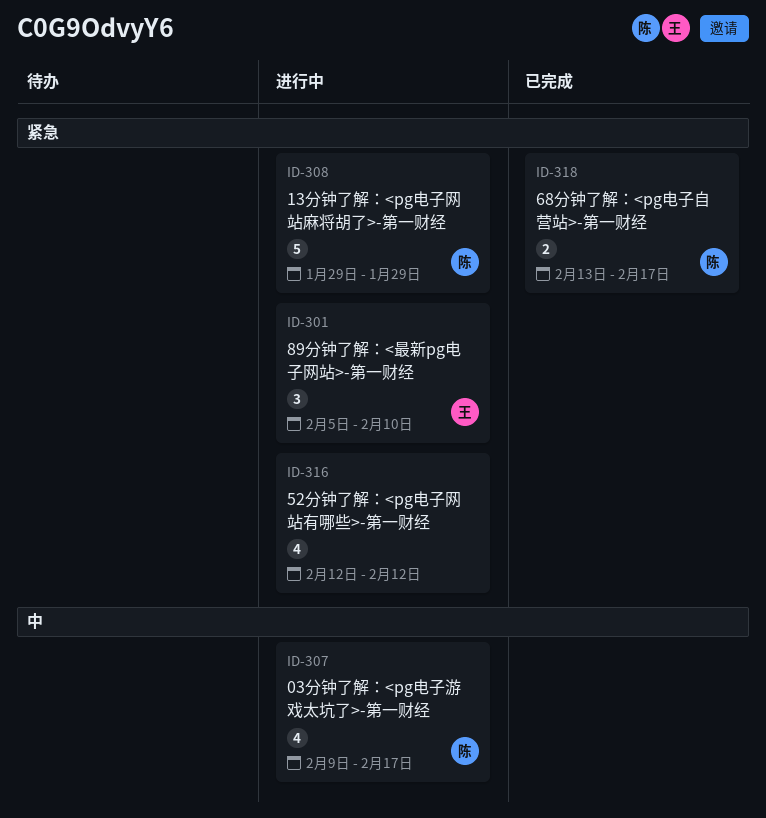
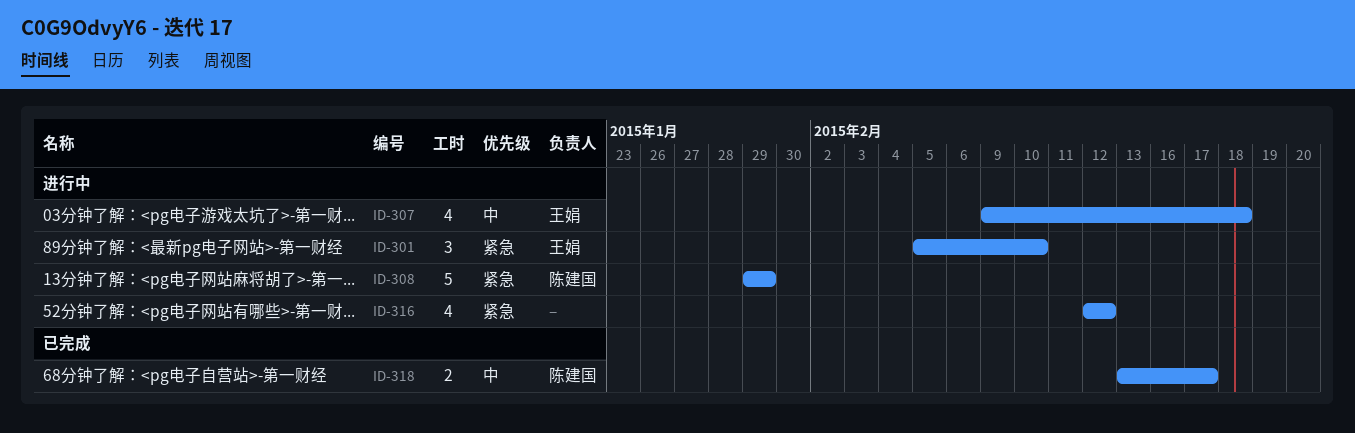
ID-307, owner: 陈建国 -> 王娟
ID-307, due: Feb 17 -> Feb 18
ID-318, priority: 紧急 -> 中

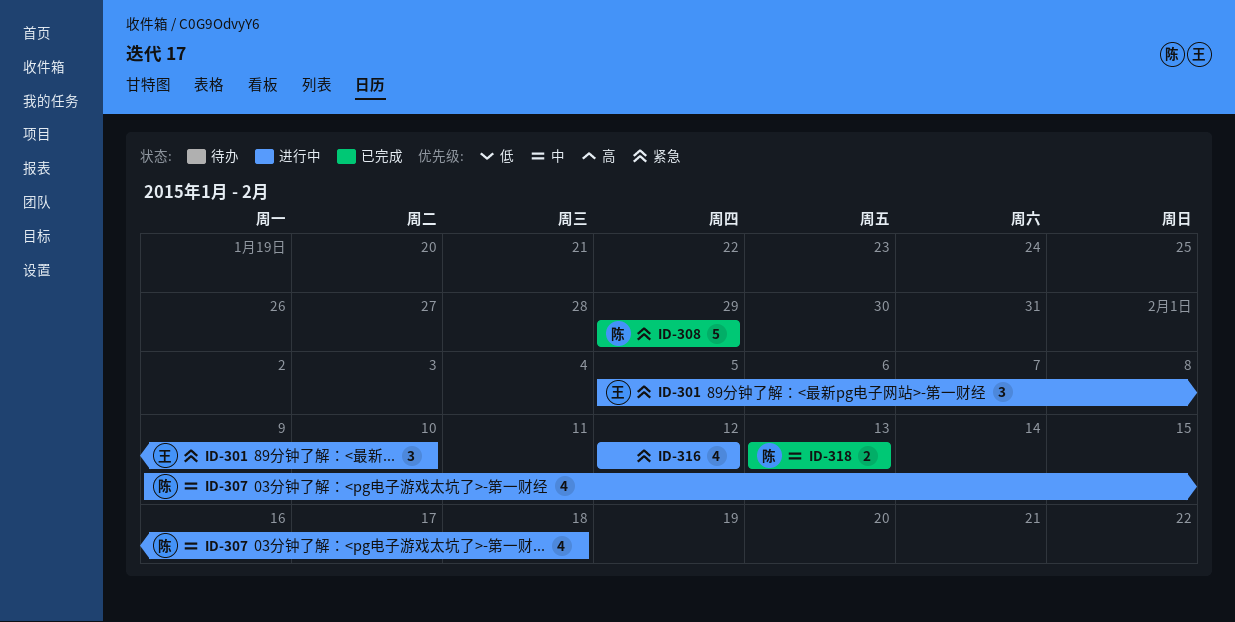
ID-307, owner: 王娟 -> 陈建国
ID-308, status: 进行中 -> 已完成
ID-318, due: Feb 17 -> Feb 13

